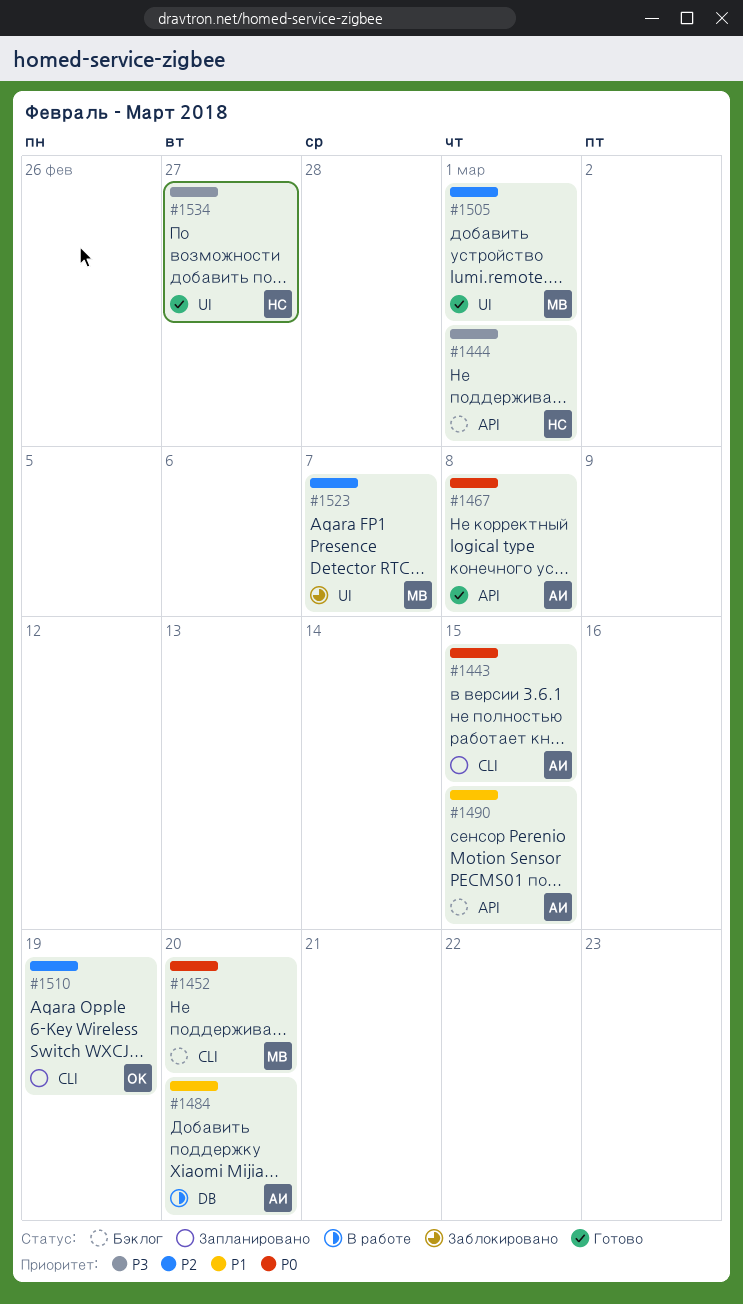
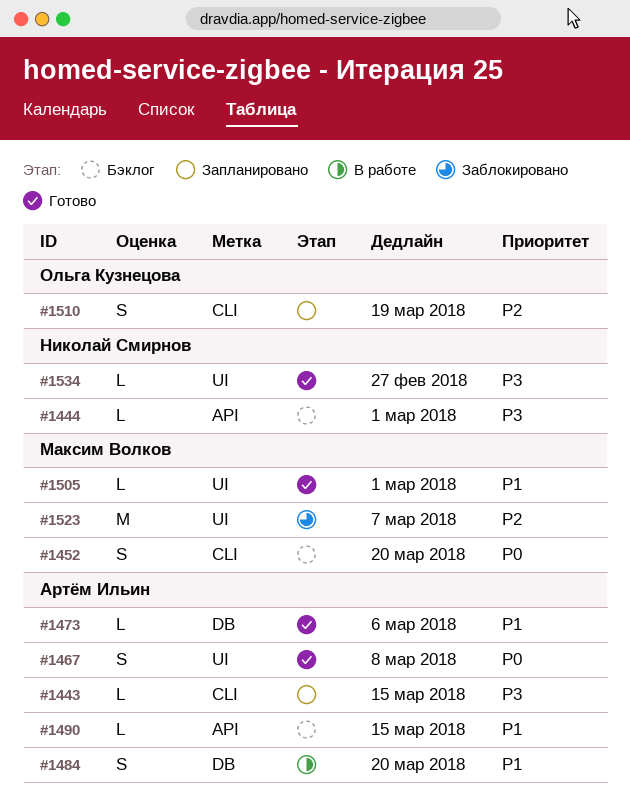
#1443, priority: P0 -> P3
#1467, label: API -> UI
#1473: none -> present
#1505, priority: P2 -> P1

